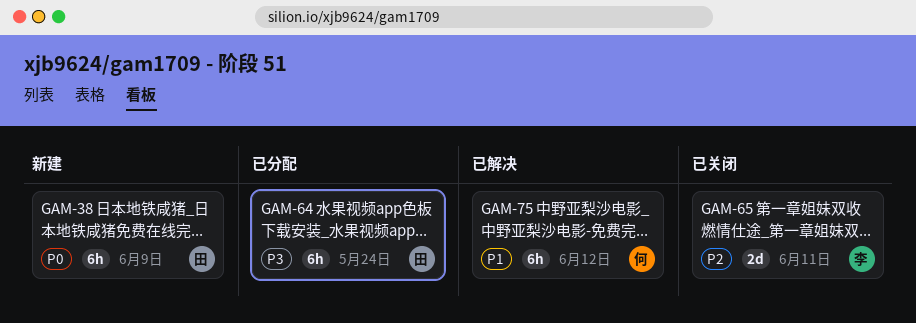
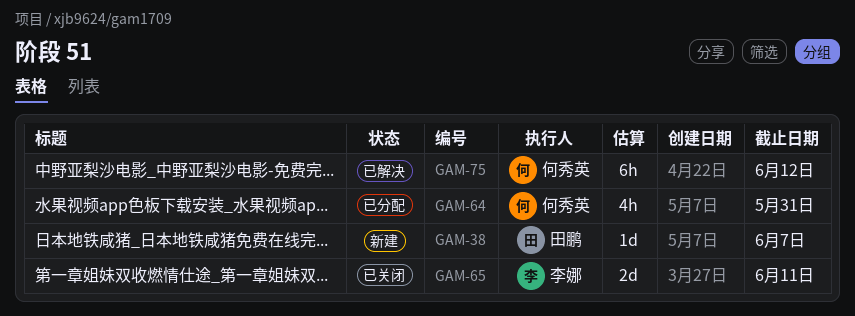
GAM-38, estimate: 6h -> 1d
GAM-38, due: Jun 9 -> Jun 7
GAM-64, owner: 田鹏 -> 何秀英
GAM-64, estimate: 6h -> 4h
GAM-64, due: May 24 -> May 31

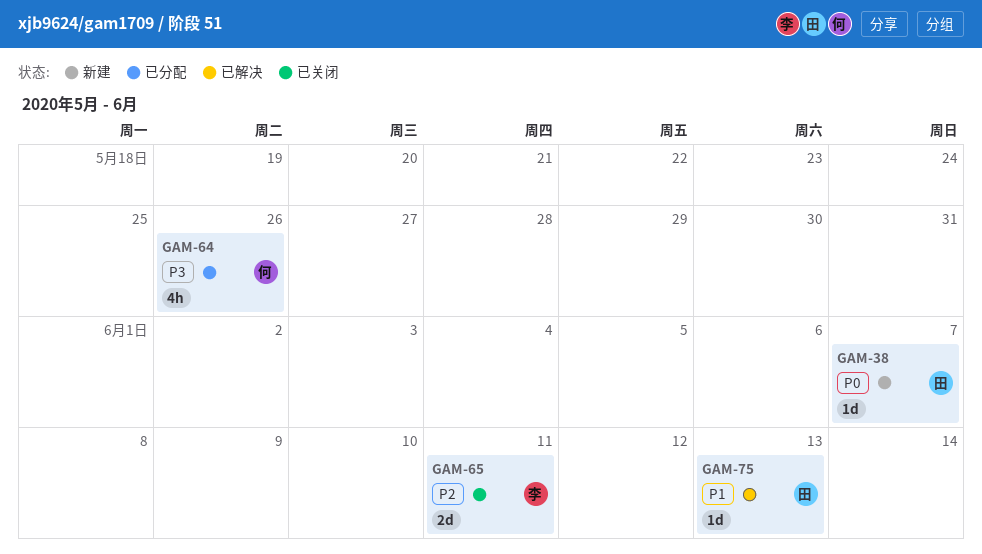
GAM-64, due: May 31 -> May 26
GAM-75, owner: 何秀英 -> 田鹏
GAM-75, estimate: 6h -> 1d
GAM-75, due: Jun 12 -> Jun 13

